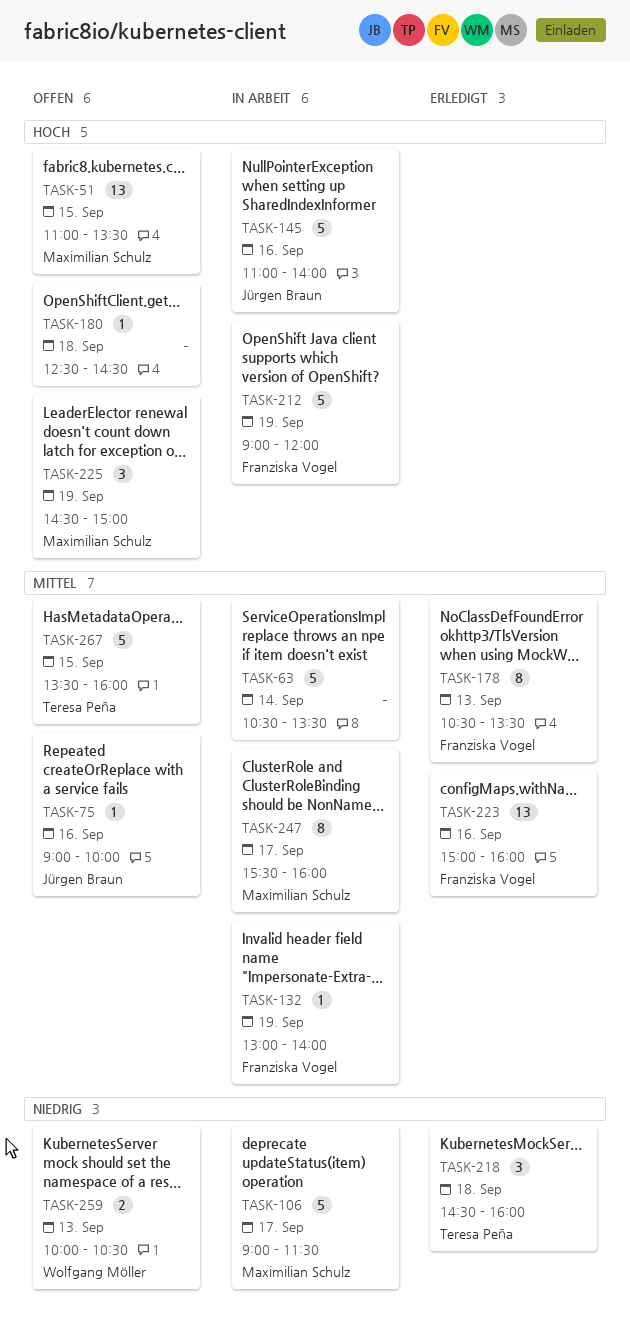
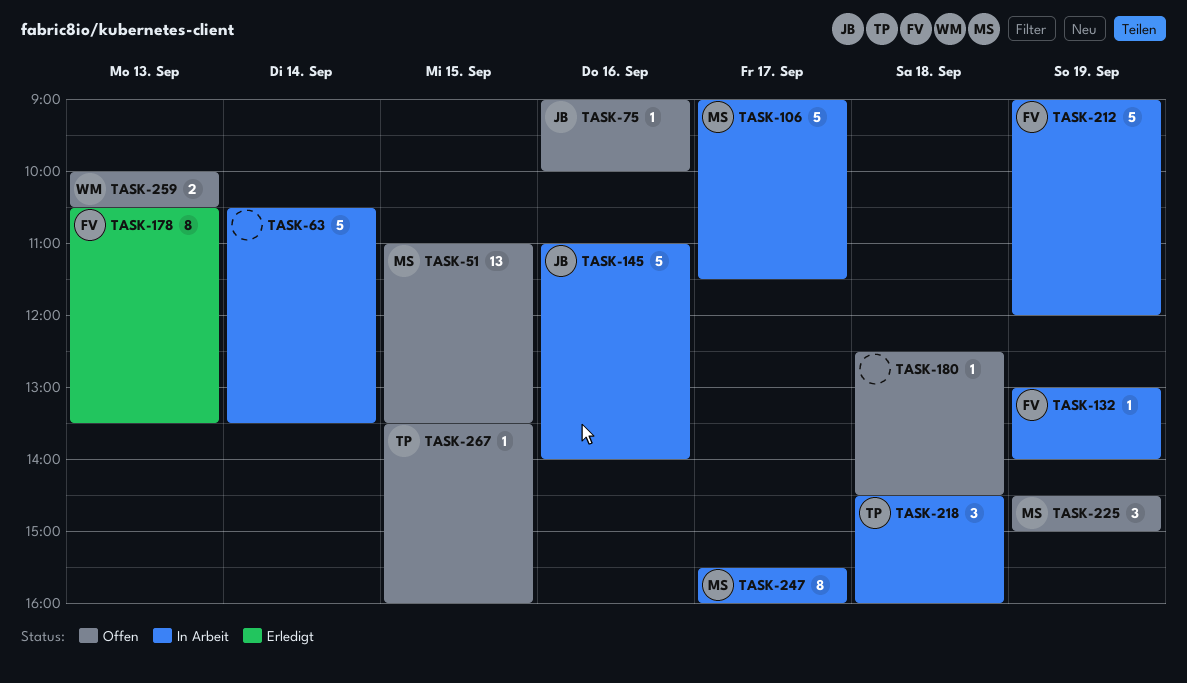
TASK-218, status: Erledigt -> In Arbeit
TASK-223: present -> none
TASK-267, estimate: 5 -> 1

